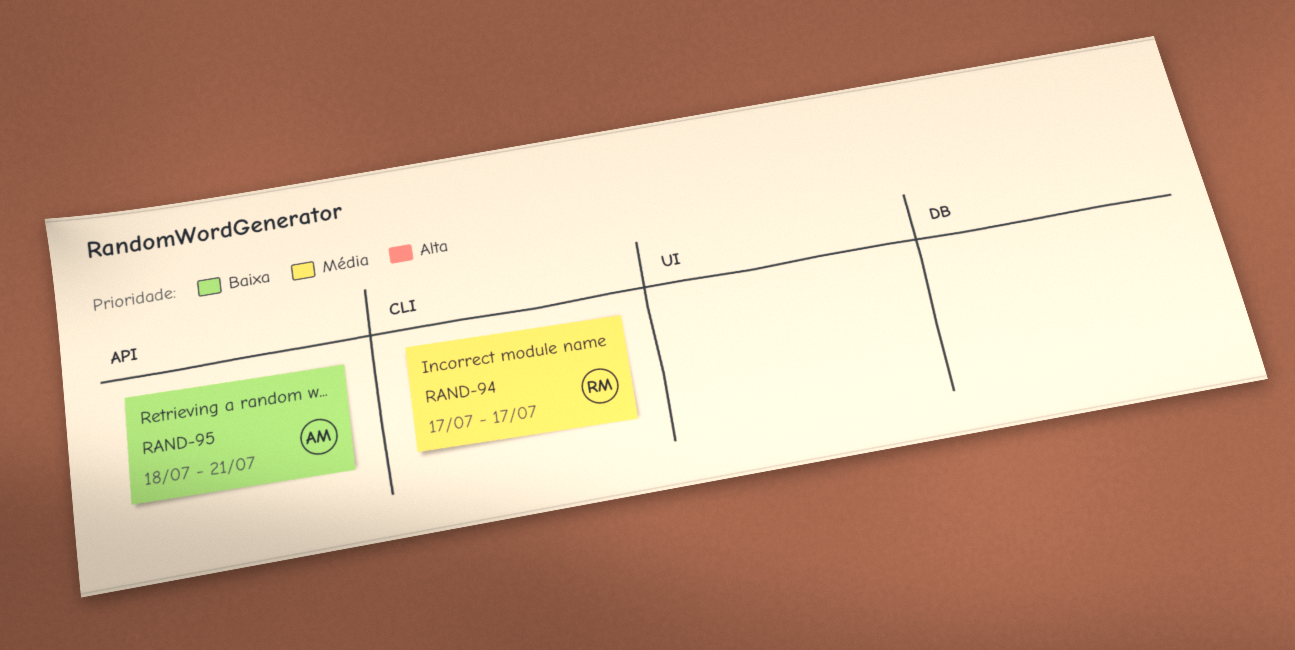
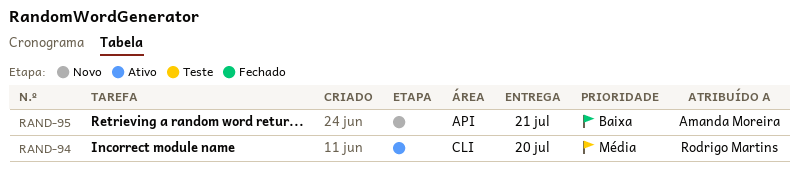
RAND-94, due: Jul 17 -> Jul 20

